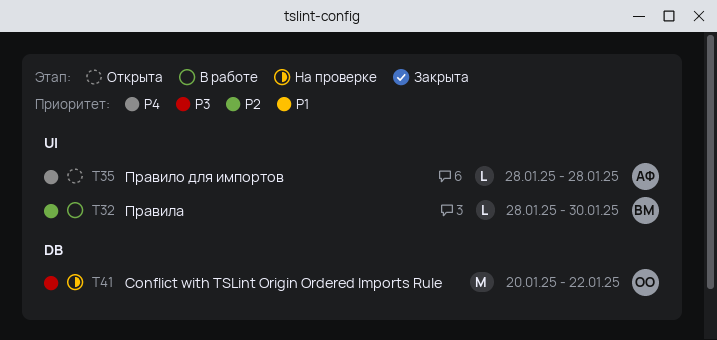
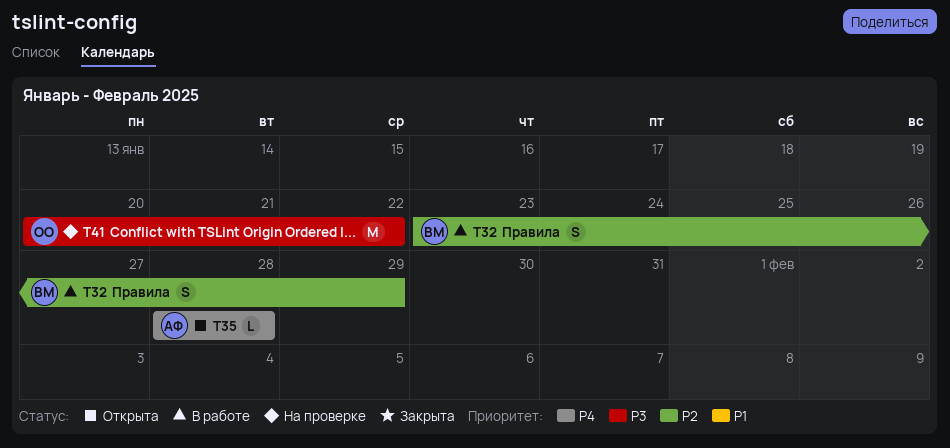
T32, estimate: L -> S
T32, start: Jan 28 -> Jan 23
T32, due: Jan 30 -> Jan 29

